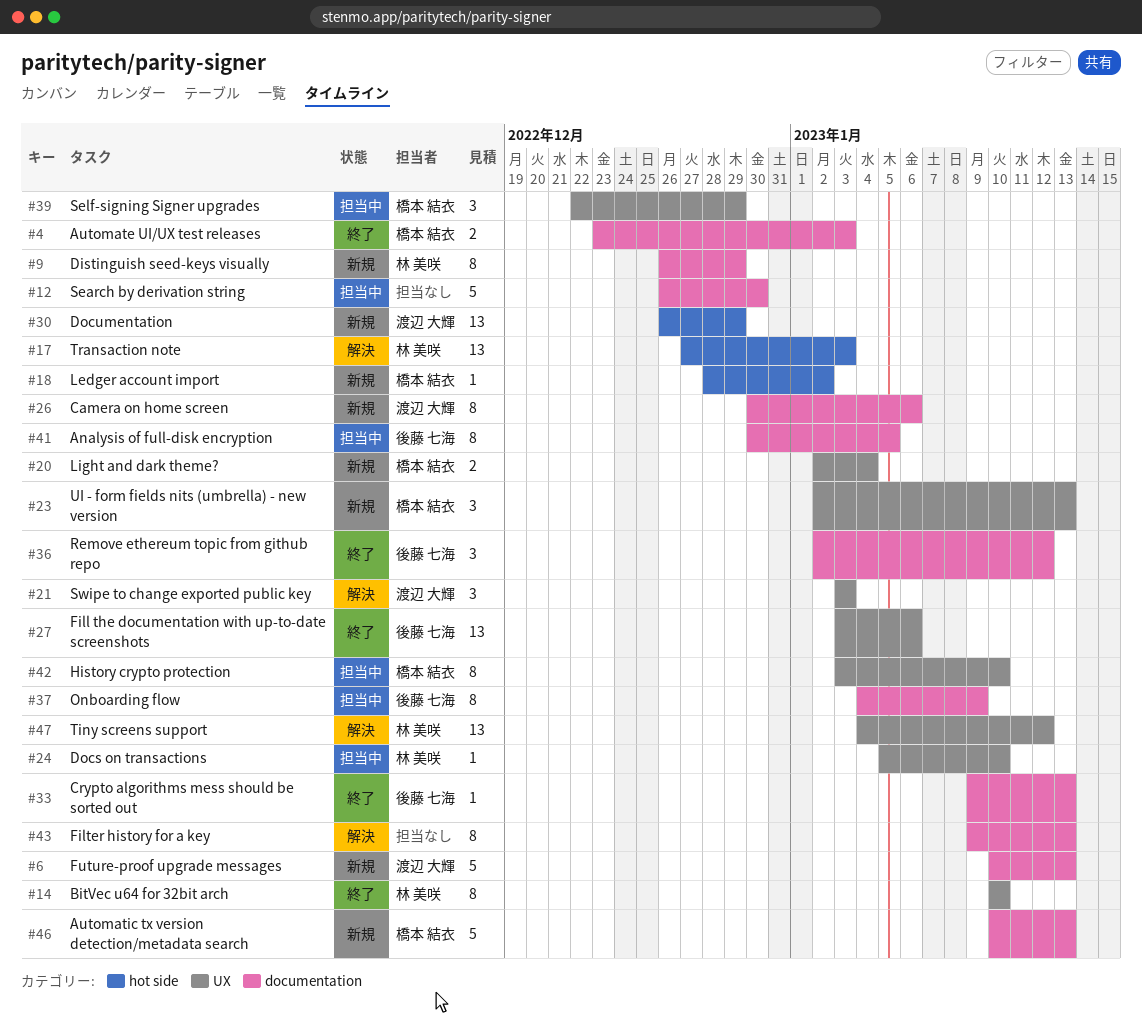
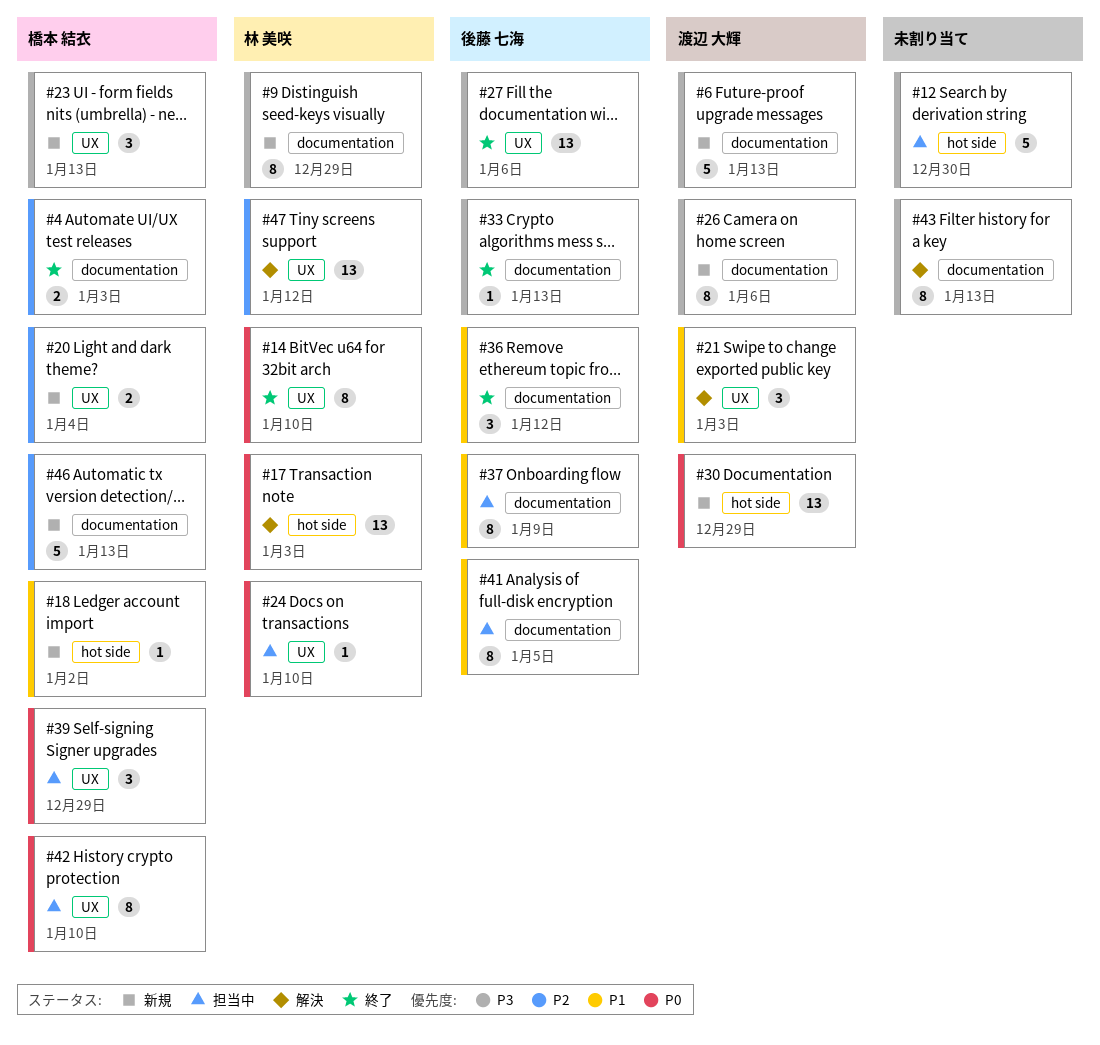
#12, label: documentation -> hot side

